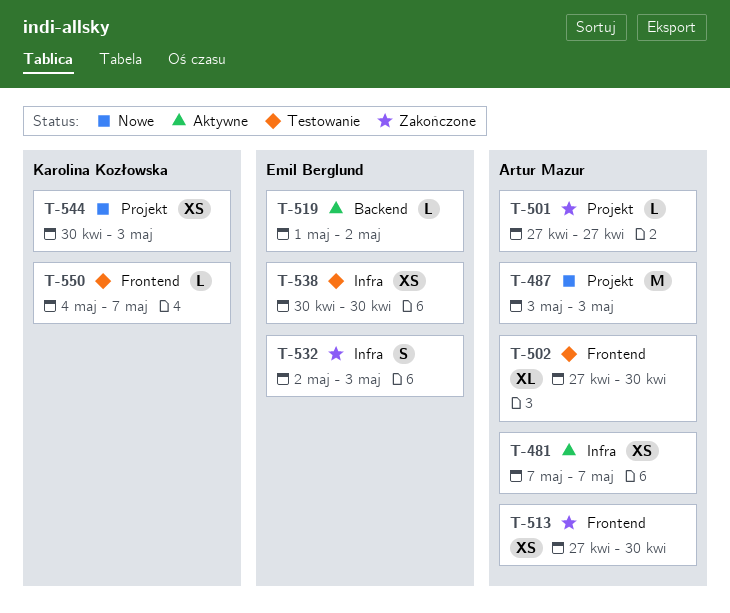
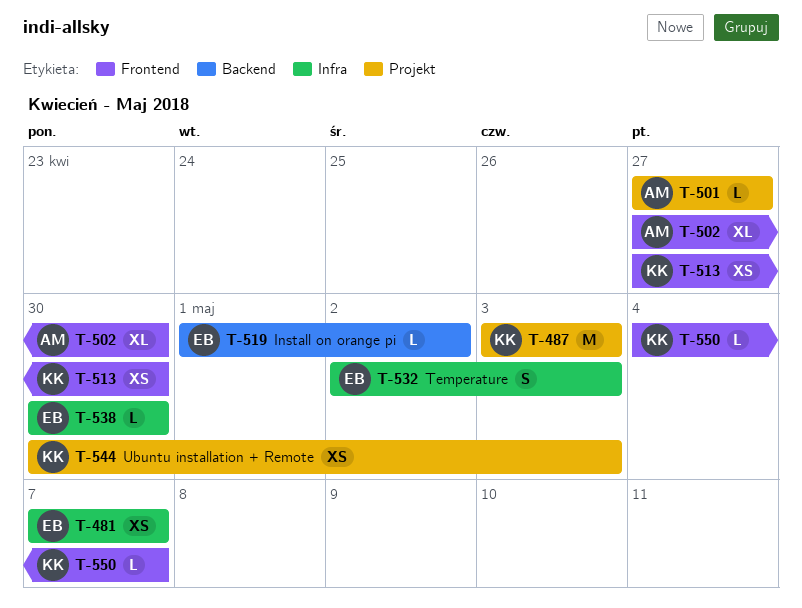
T-481, owner: Artur Mazur -> Emil Berglund
T-487, owner: Artur Mazur -> Karolina Kozłowska
T-513, owner: Artur Mazur -> Karolina Kozłowska
T-538, estimate: XS -> L

